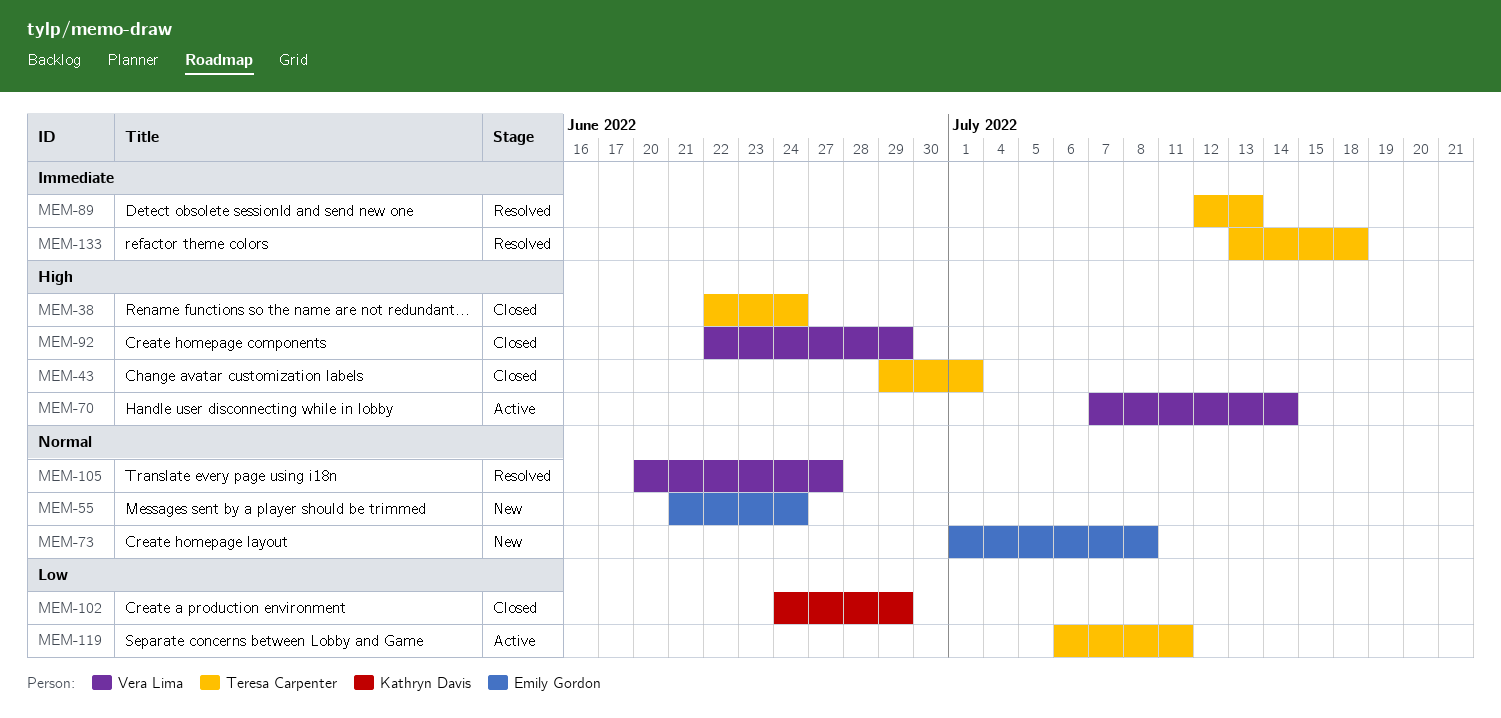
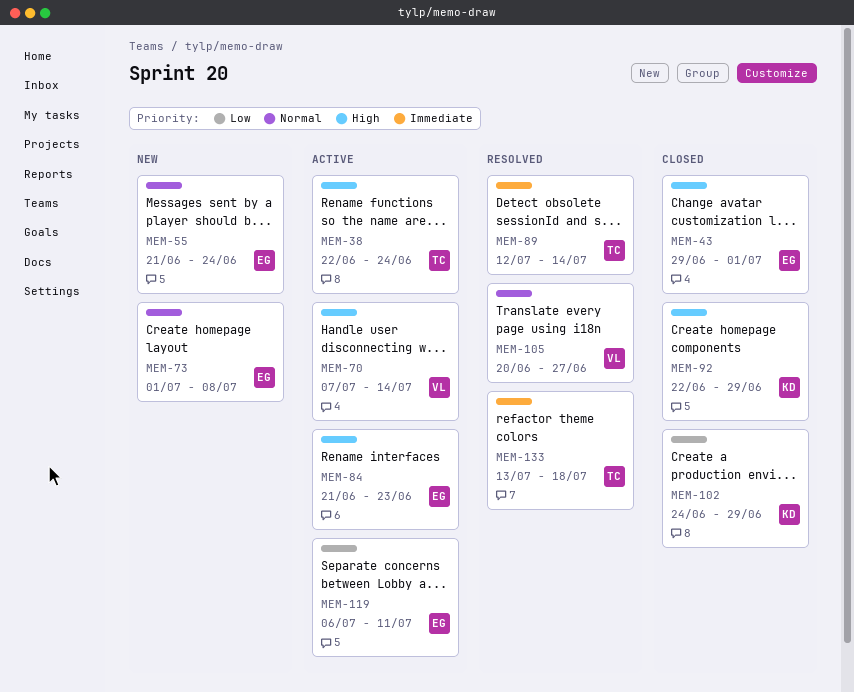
MEM-38, status: Closed -> Active
MEM-43, owner: Teresa Carpenter -> Emily Gordon
MEM-84: none -> present
MEM-89, due: Jul 13 -> Jul 14
MEM-92, owner: Vera Lima -> Kathryn Davis
MEM-119, owner: Teresa Carpenter -> Emily Gordon

